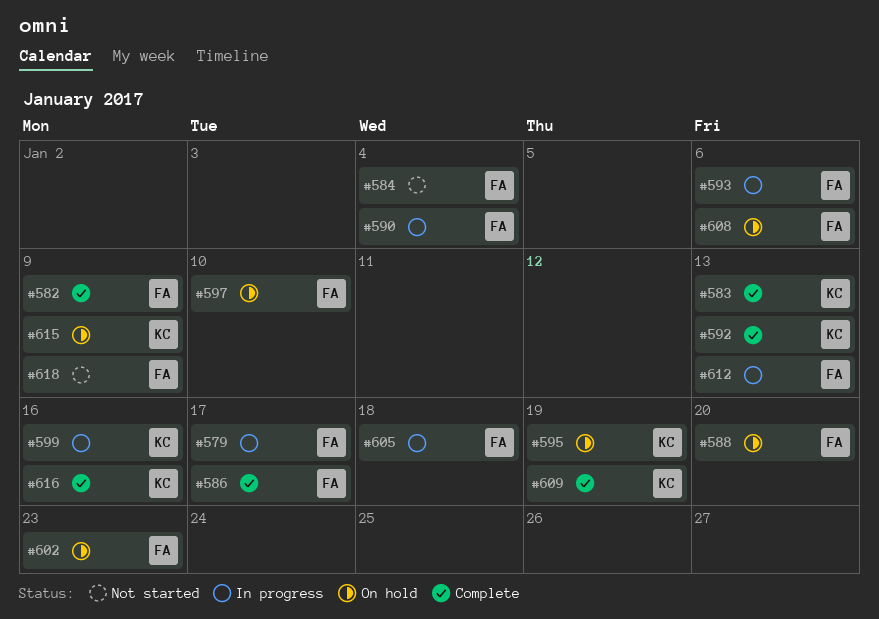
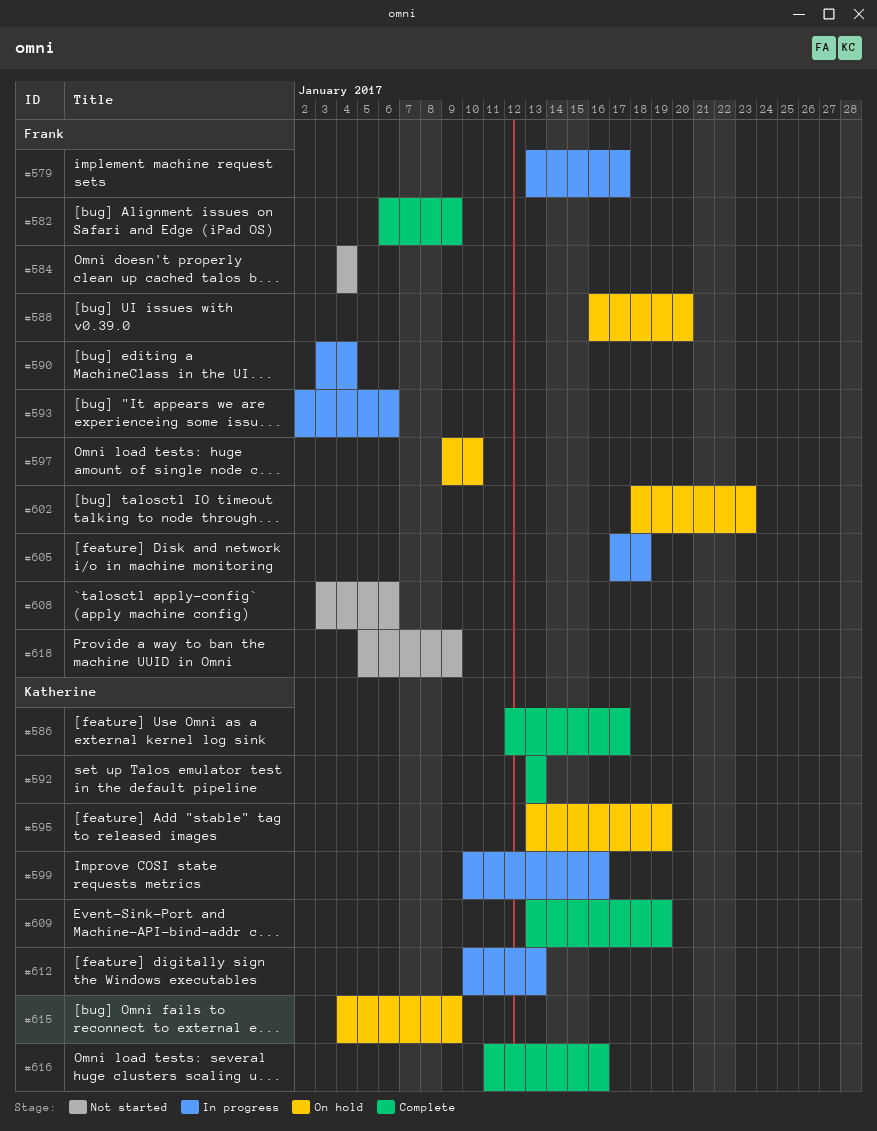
#583: present -> none
#586, owner: Frank -> Katherine
#608, status: On hold -> Not started
#612, owner: Frank -> Katherine

